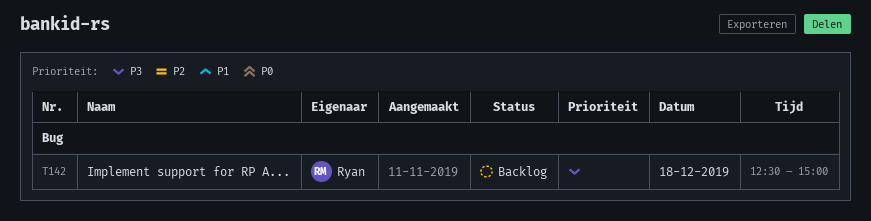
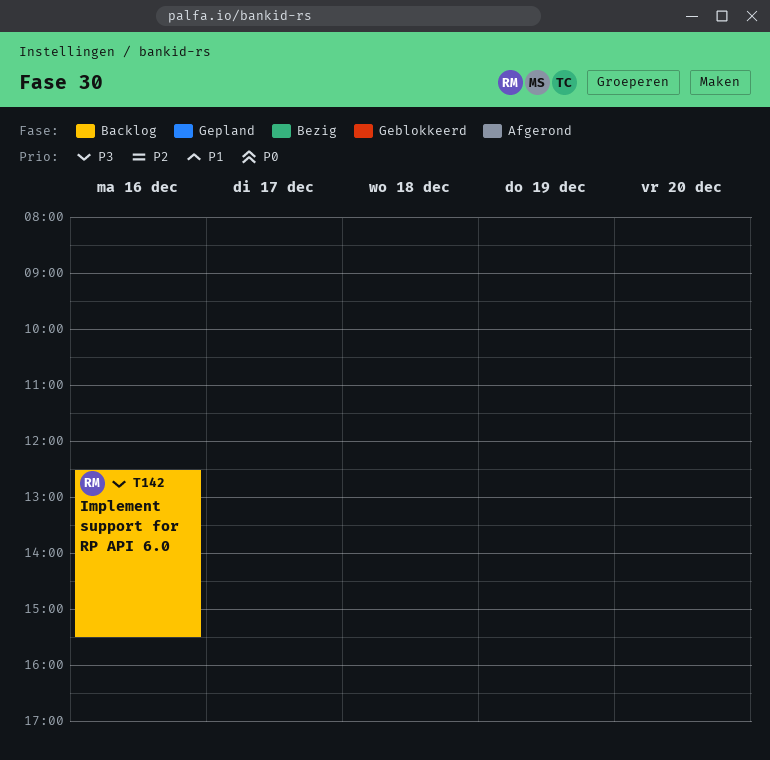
T142, day: Dec 18 -> Dec 16
T142, ends: 15:00 -> 15:30

